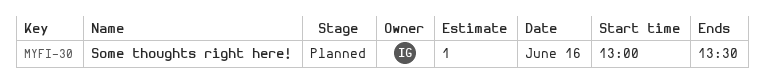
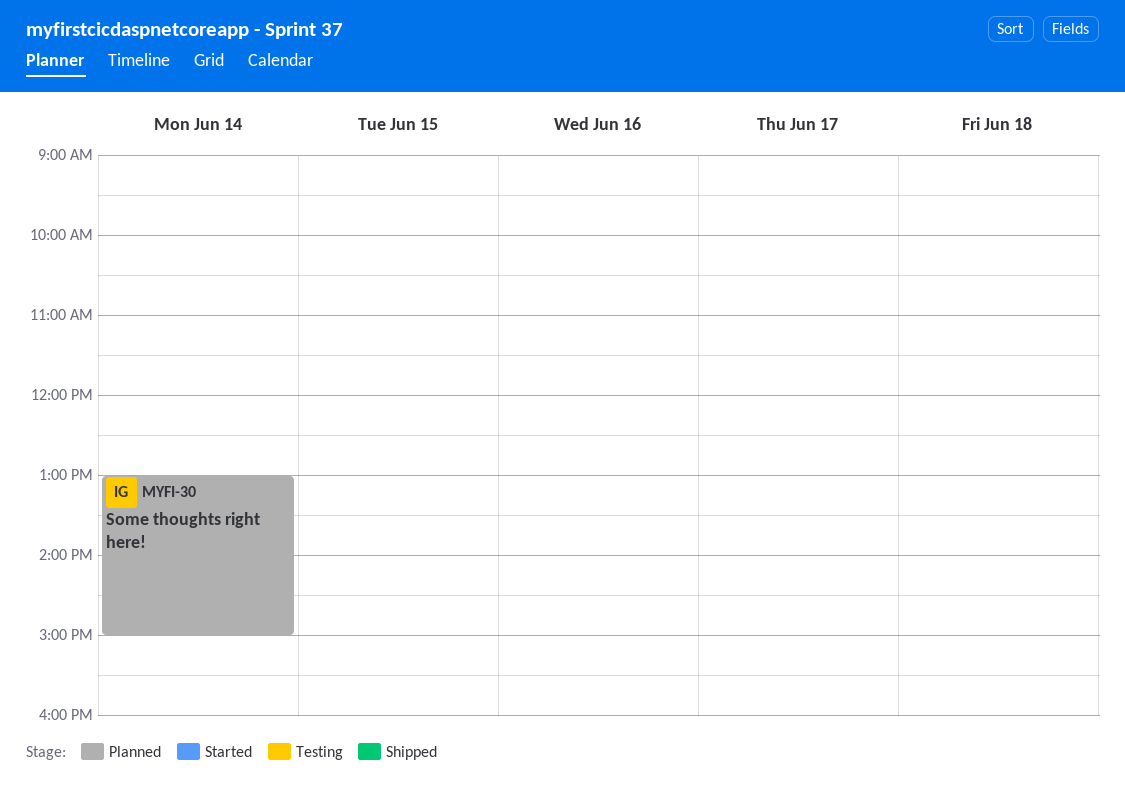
MYFI-30, day: Jun 16 -> Jun 14
MYFI-30, ends: 13:30 -> 15:00

